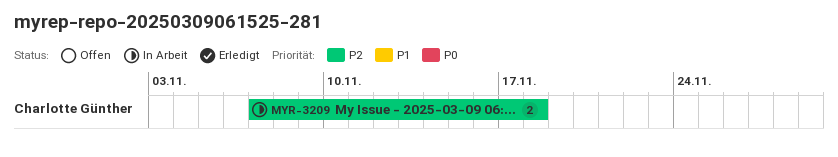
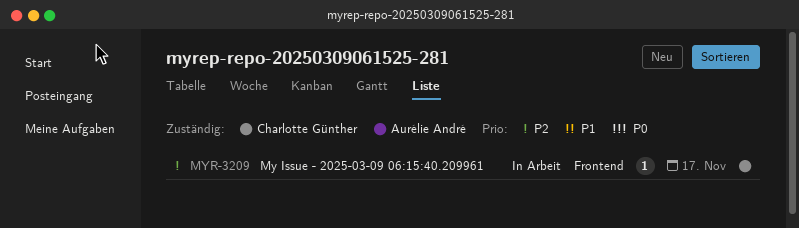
MYR-3209, estimate: 2 -> 1
MYR-3209, due: Nov 18 -> Nov 17

